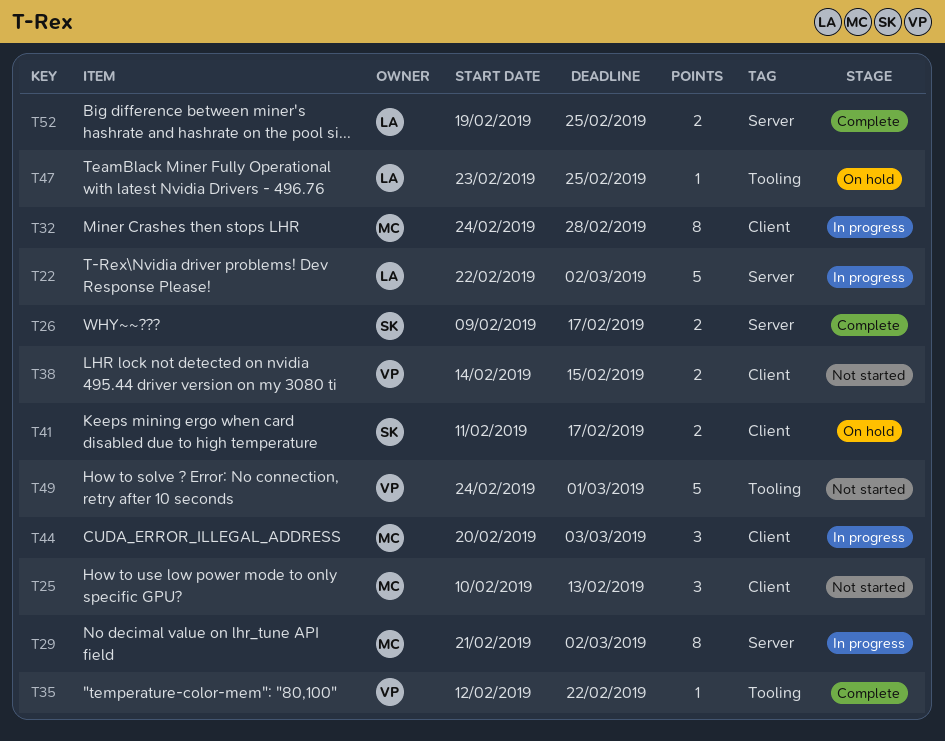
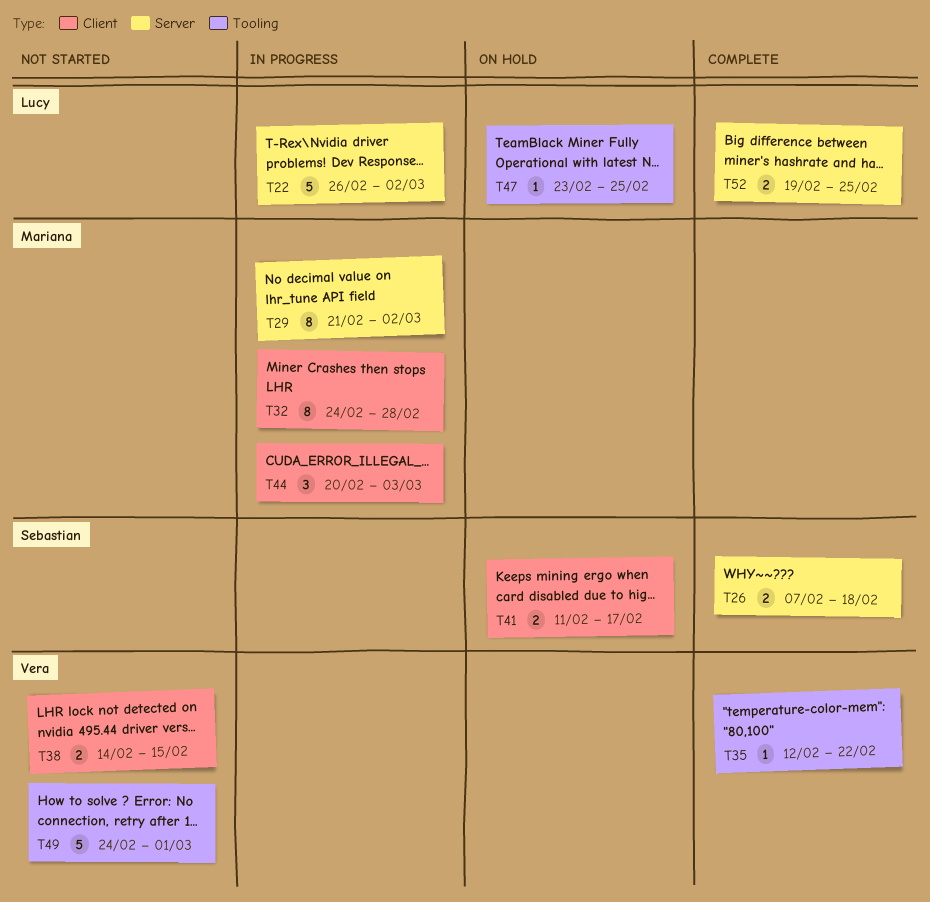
T22, start: Feb 22 -> Feb 26
T25: present -> none
T26, start: Feb 9 -> Feb 7
T26, due: Feb 17 -> Feb 18

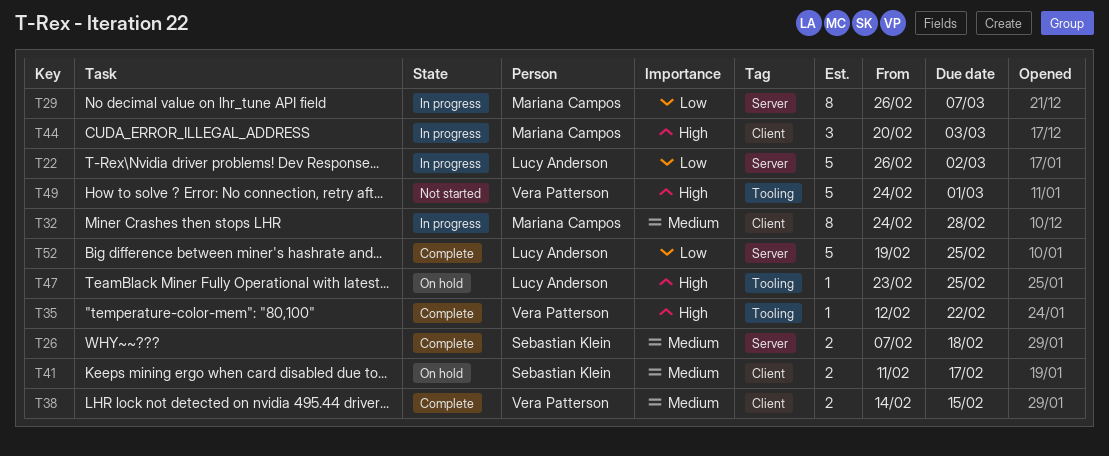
T29, start: Feb 21 -> Feb 26
T29, due: Mar 2 -> Mar 7
T38, status: Not started -> Complete
T52, estimate: 2 -> 5

